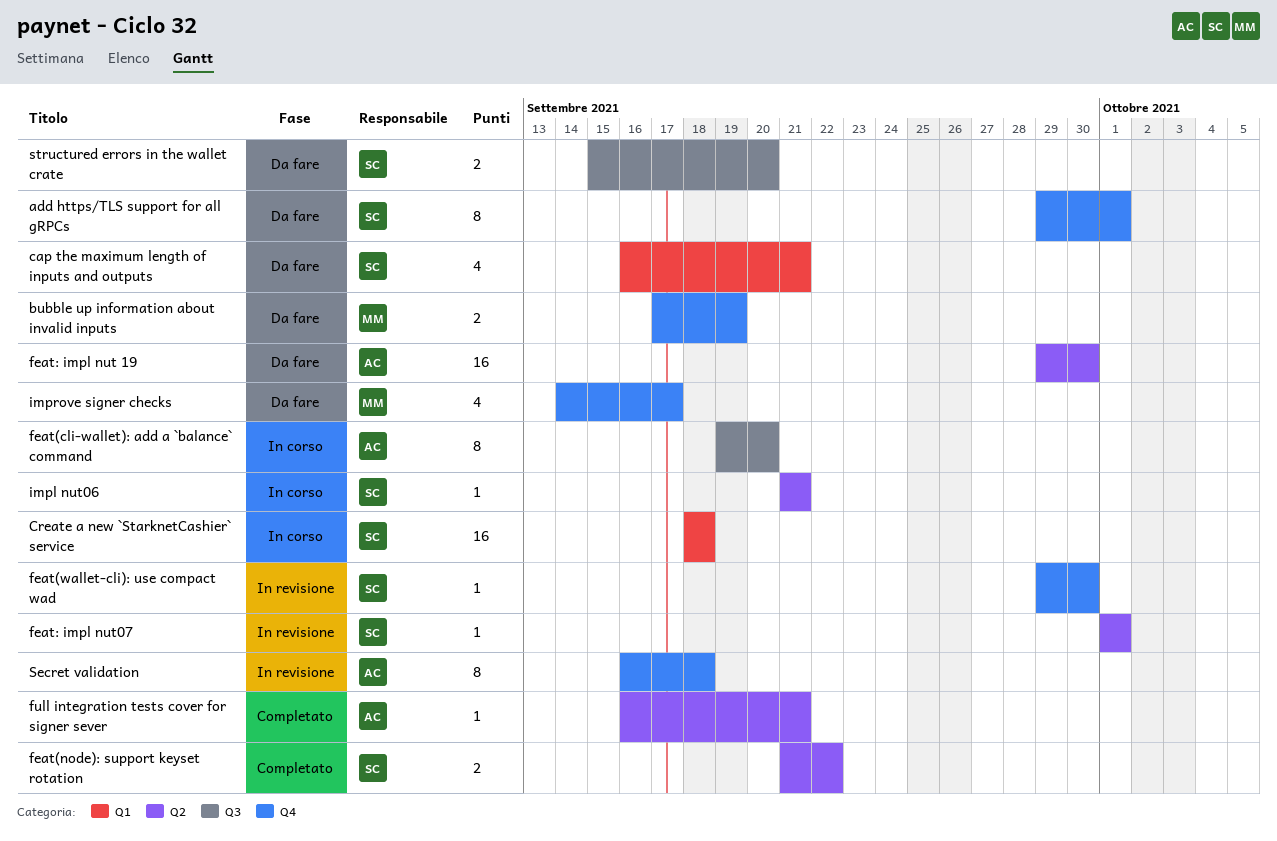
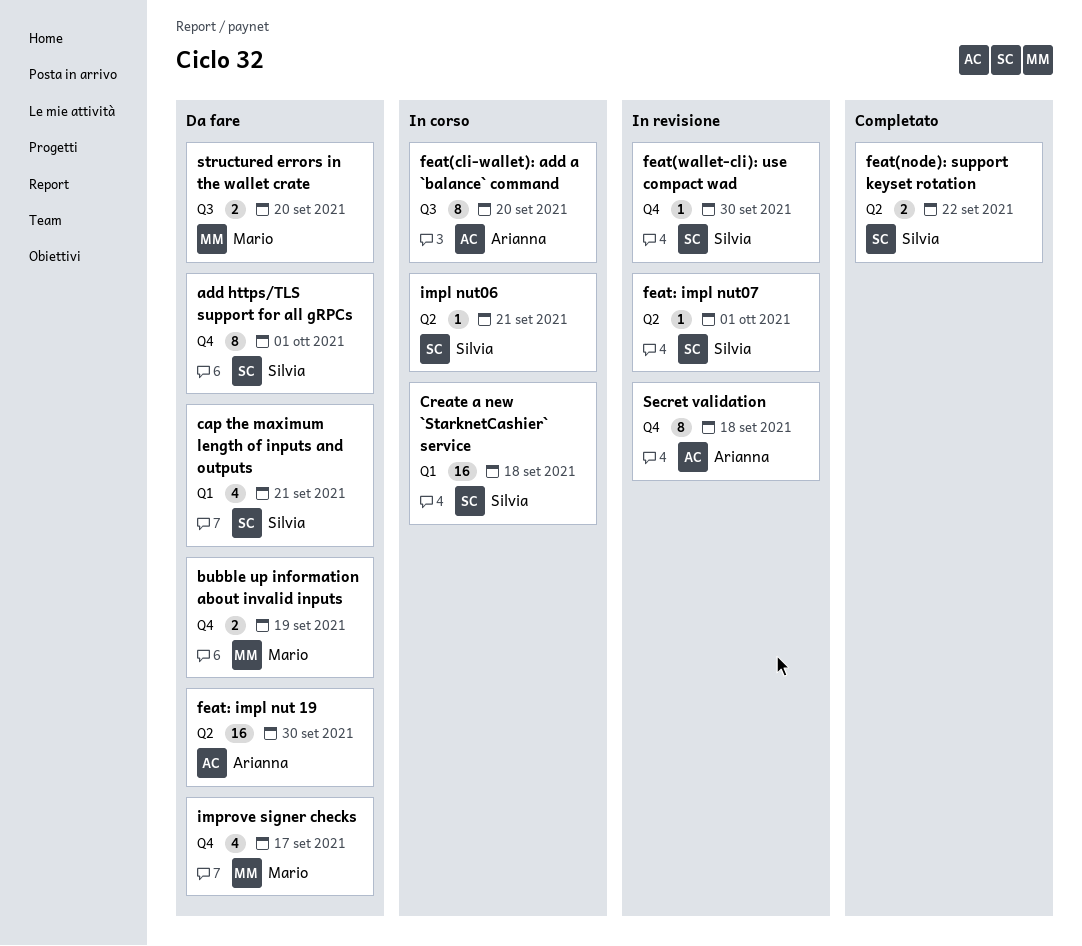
full integration tests cover for signer sever: present -> none
structured errors in the wallet crate, owner: Silvia -> Mario

